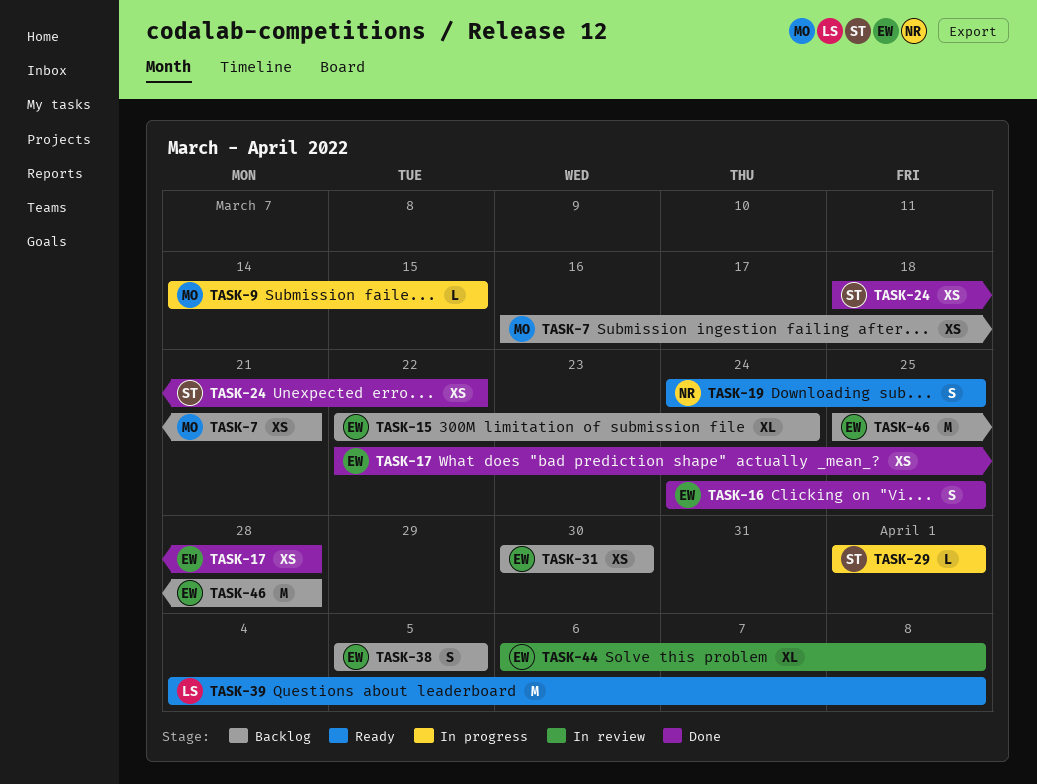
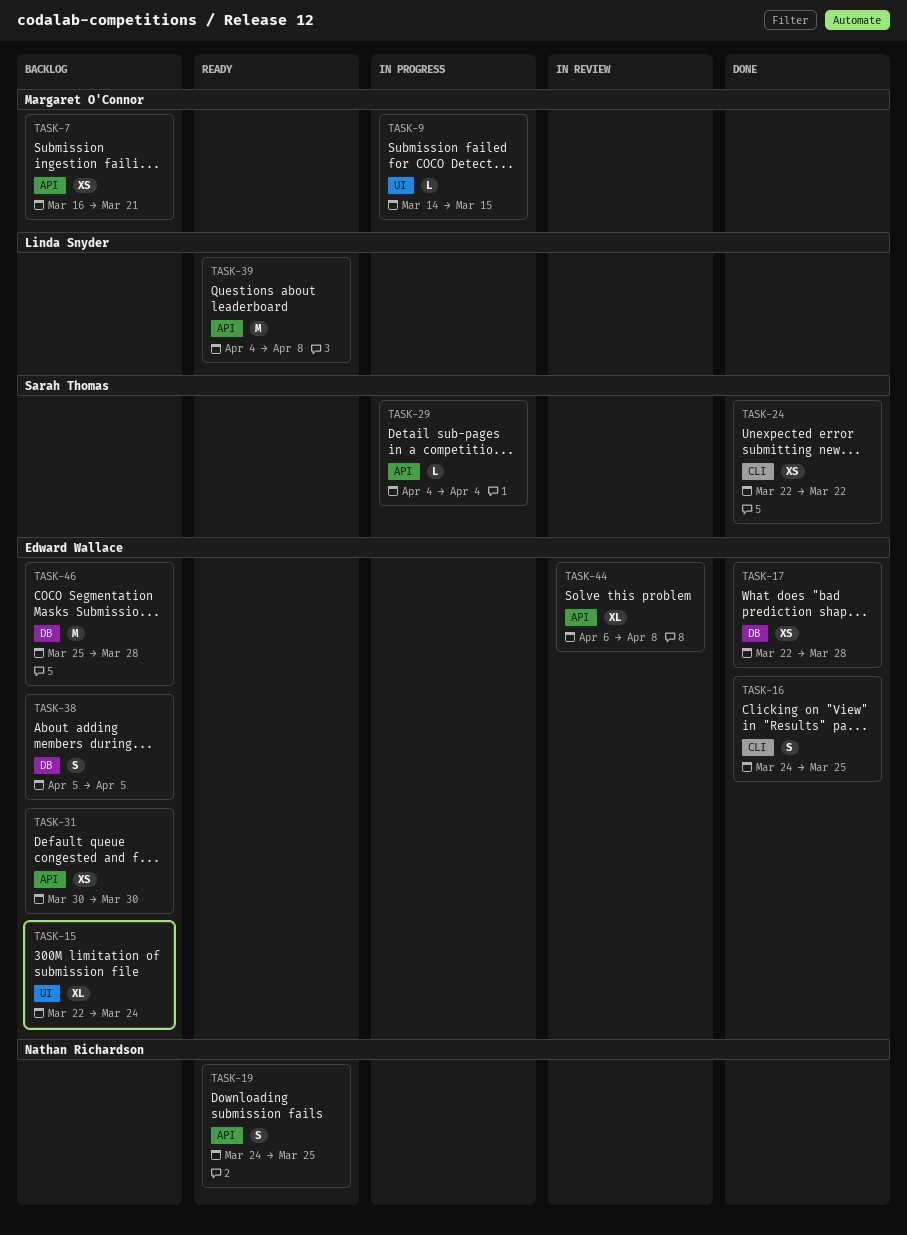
TASK-24, start: Mar 18 -> Mar 22
TASK-29, start: Apr 1 -> Apr 4
TASK-29, due: Apr 1 -> Apr 4

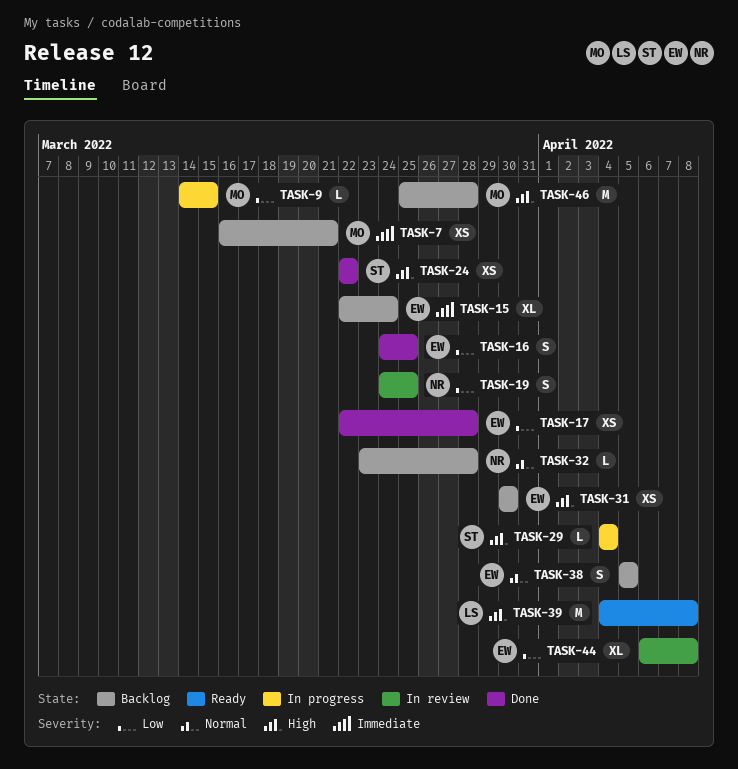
TASK-19, status: Ready -> In review
TASK-32: none -> present
TASK-46, owner: Edward Wallace -> Margaret O'Connor

